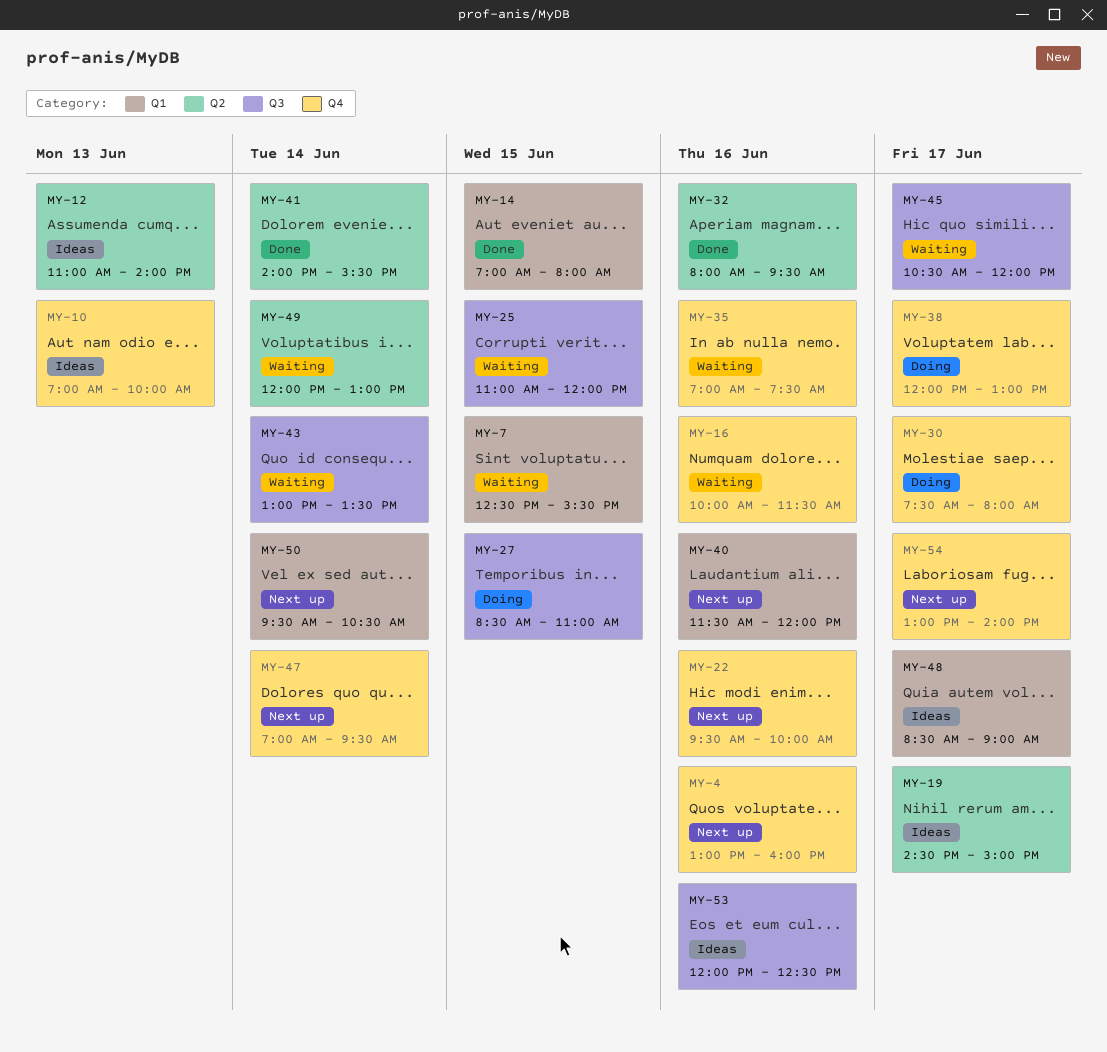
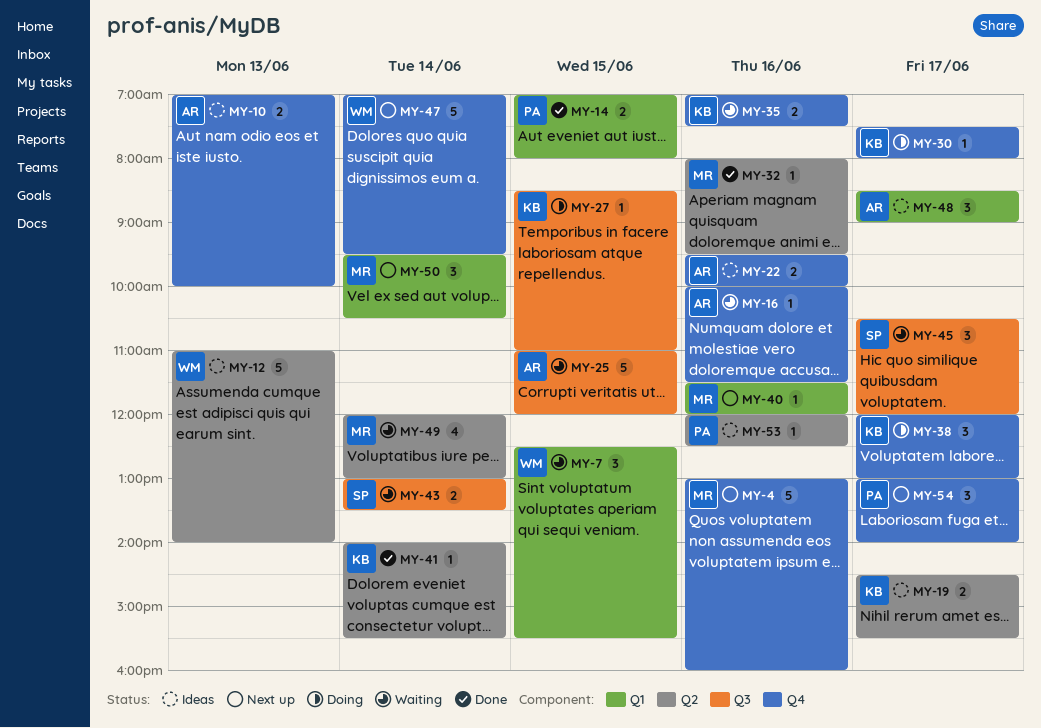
MY-19, ends: 15:00 -> 15:30
MY-22, status: Next up -> Ideas
MY-53, label: Q3 -> Q2

